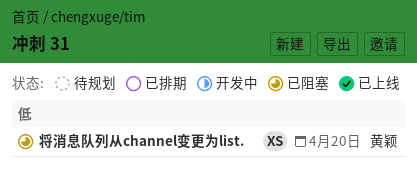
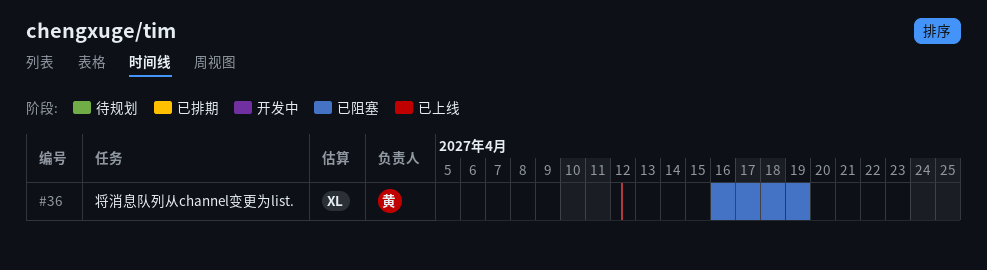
将消息队列从channel变更为list., estimate: XS -> XL
将消息队列从channel变更为list., due: Apr 20 -> Apr 19

